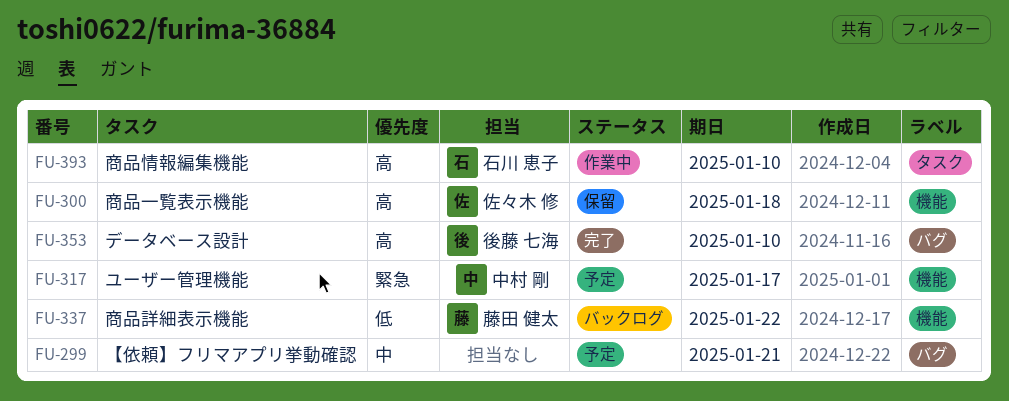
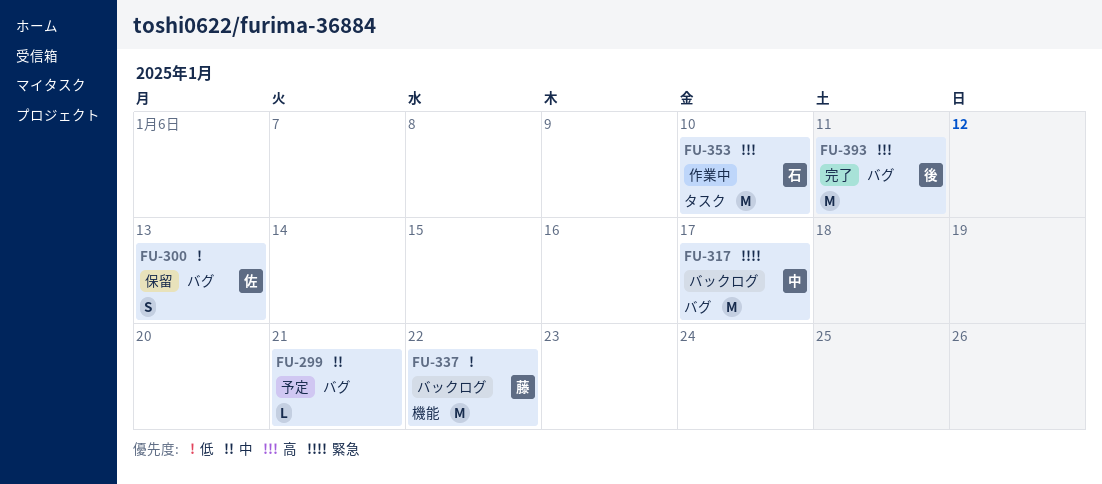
FU-300, priority: 高 -> 低
FU-300, label: 機能 -> バグ
FU-300, due: Jan 18 -> Jan 13
FU-317, status: 予定 -> バックログ
FU-317, label: 機能 -> バグ
FU-353, status: 完了 -> 作業中
FU-353, owner: 後藤 七海 -> 石川 恵子
FU-353, label: バグ -> タスク
FU-393, status: 作業中 -> 完了
FU-393, owner: 石川 恵子 -> 後藤 七海
FU-393, label: タスク -> バグ
FU-393, due: Jan 10 -> Jan 11

